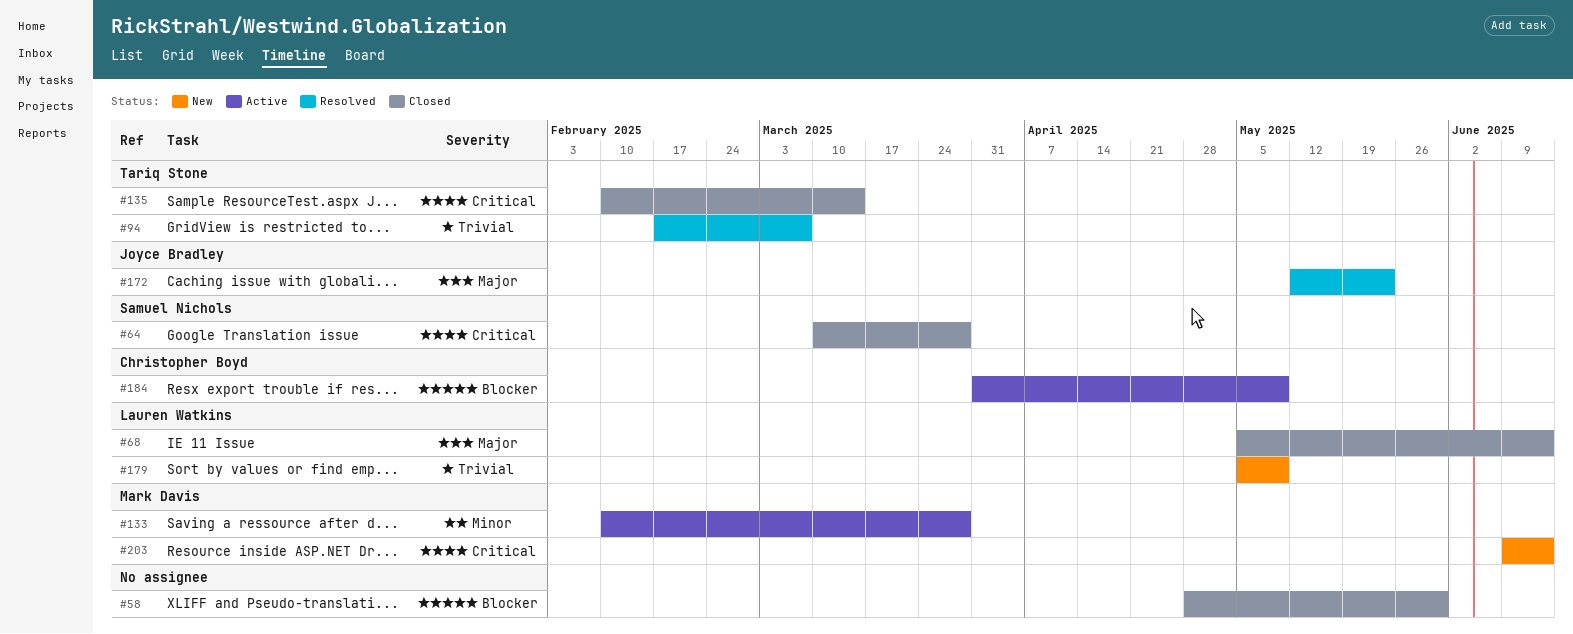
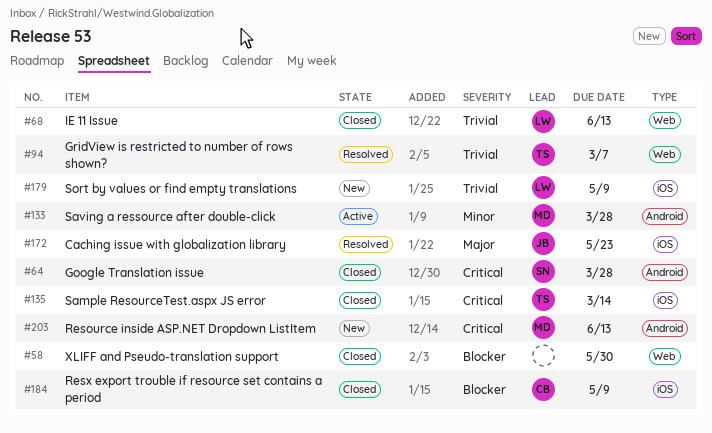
#68, priority: Major -> Trivial
#184, status: Active -> Closed

